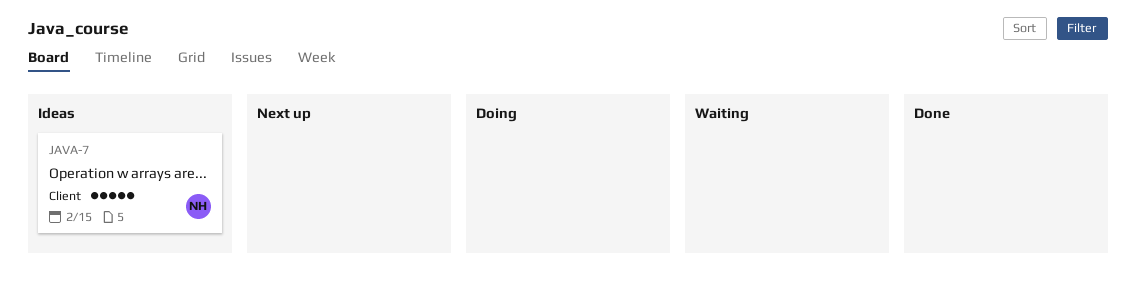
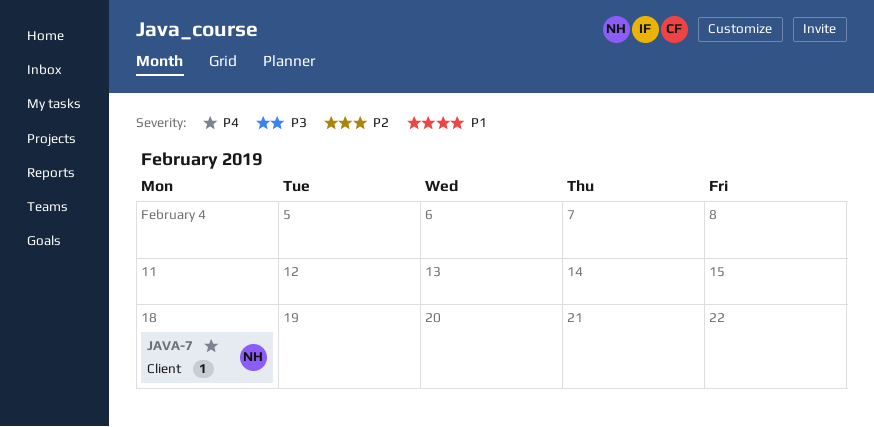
JAVA-7, estimate: 5 -> 1
JAVA-7, due: Feb 15 -> Feb 18

